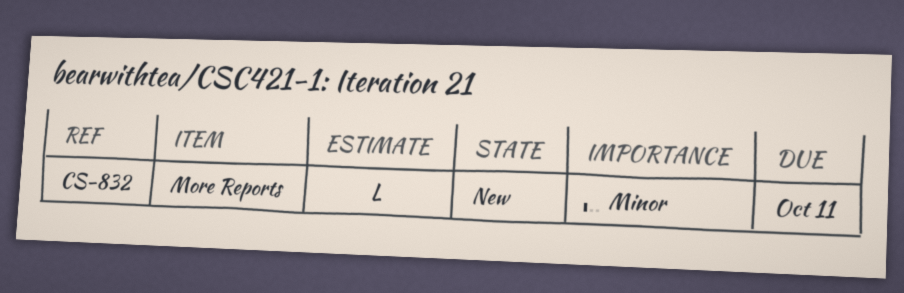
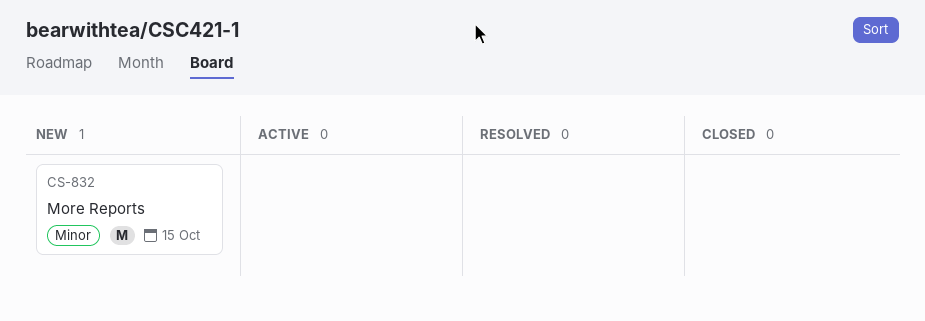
CS-832, estimate: L -> M
CS-832, due: Oct 11 -> Oct 15

